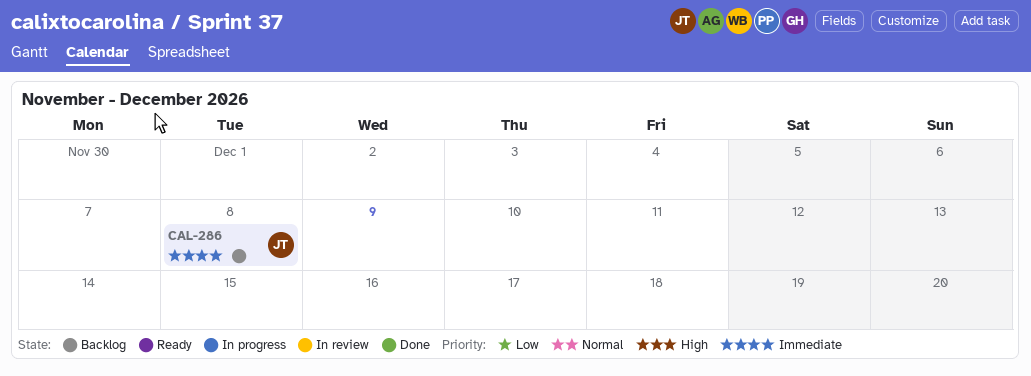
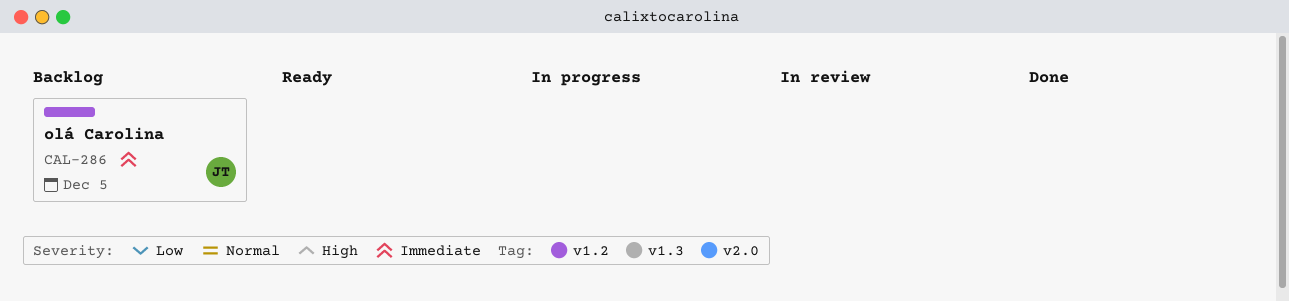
CAL-286, due: Dec 8 -> Dec 5

